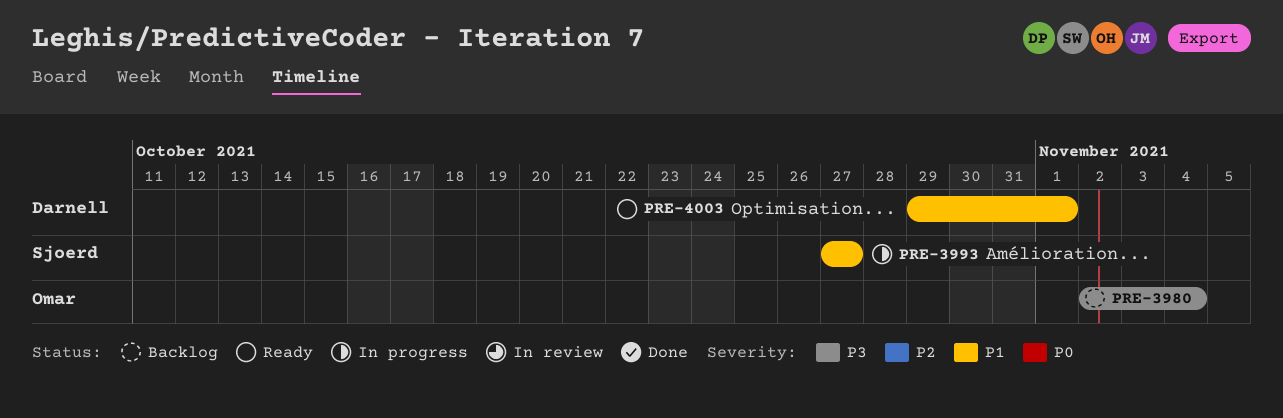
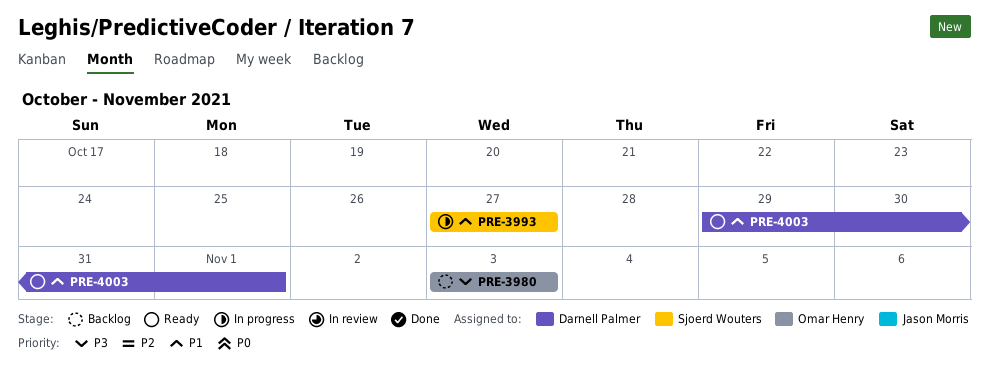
PRE-3980, start: Nov 2 -> Nov 3
PRE-3980, due: Nov 4 -> Nov 3

